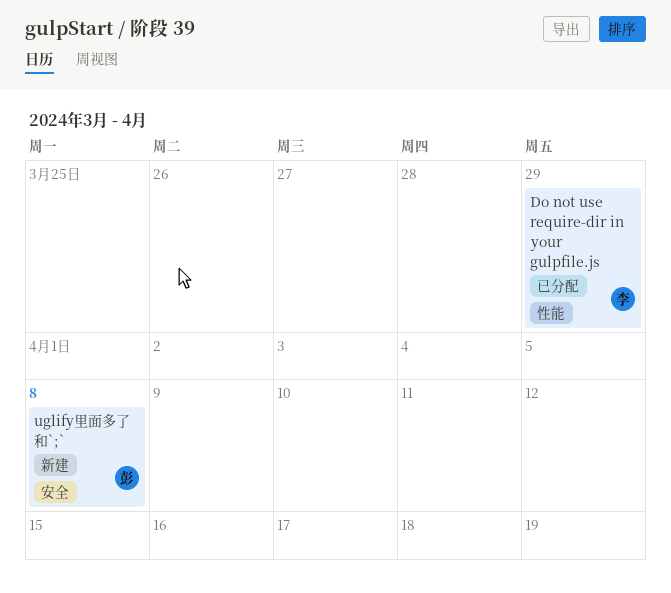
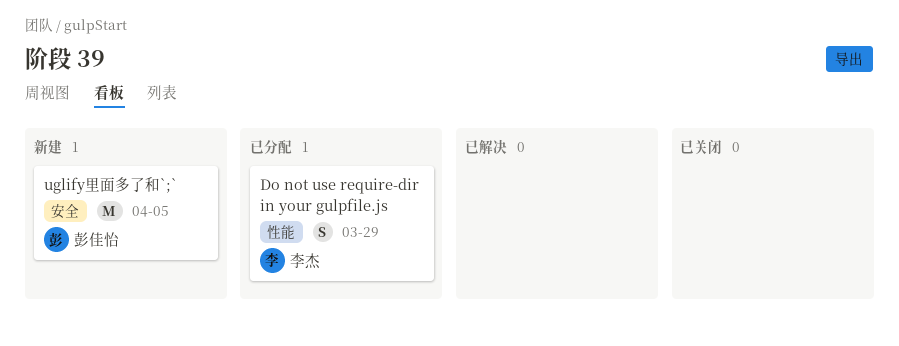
uglify里面多了和`;`, due: Apr 8 -> Apr 5

